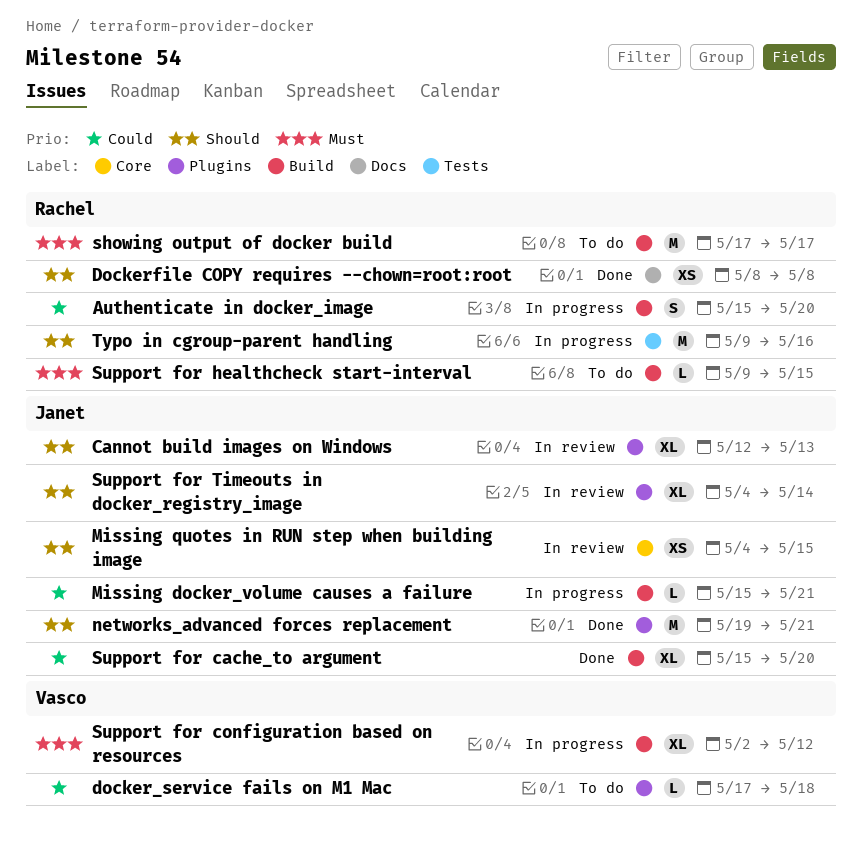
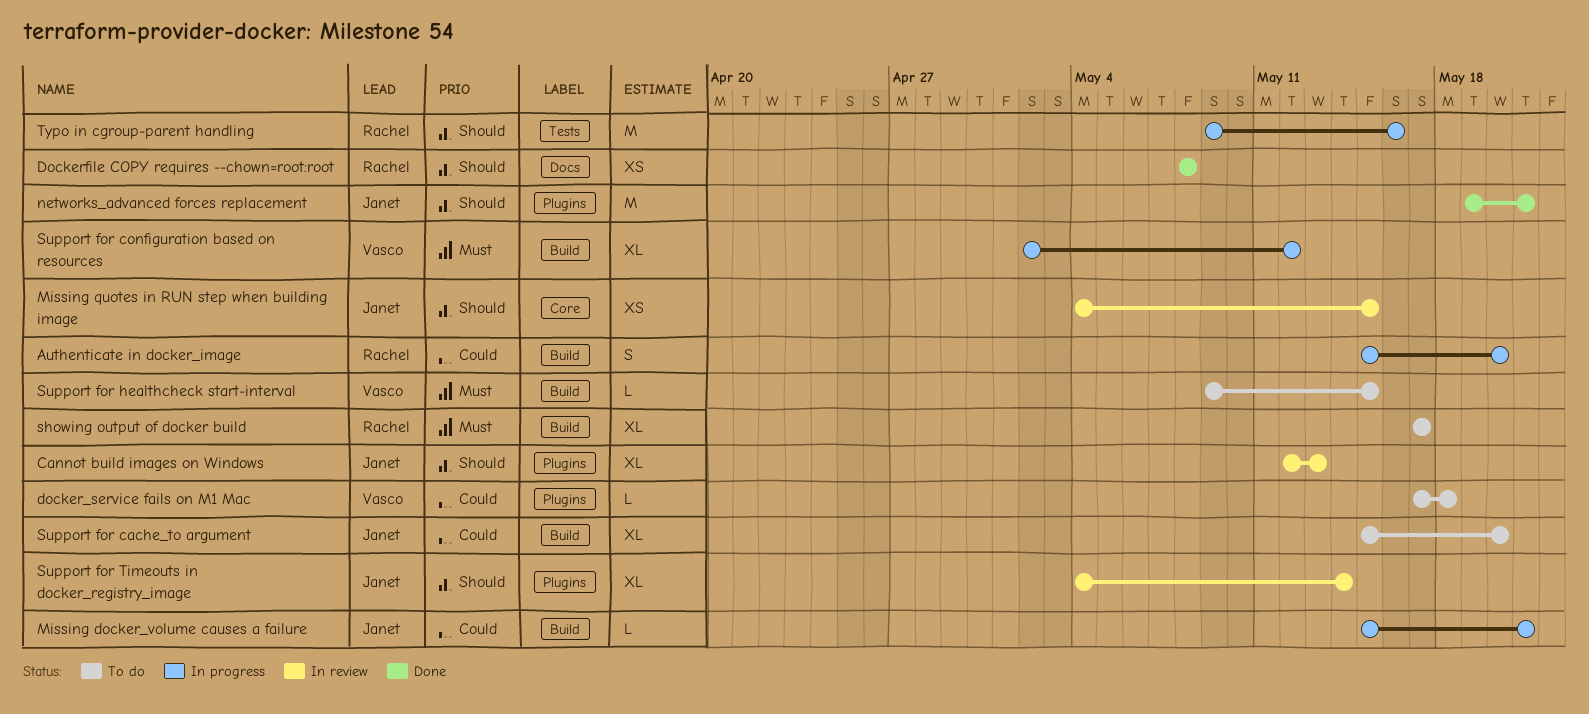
showing output of docker build, estimate: M -> XL
Support for cache_to argument, status: Done -> To do
Support for healthcheck start-interval, owner: Rachel -> Vasco

